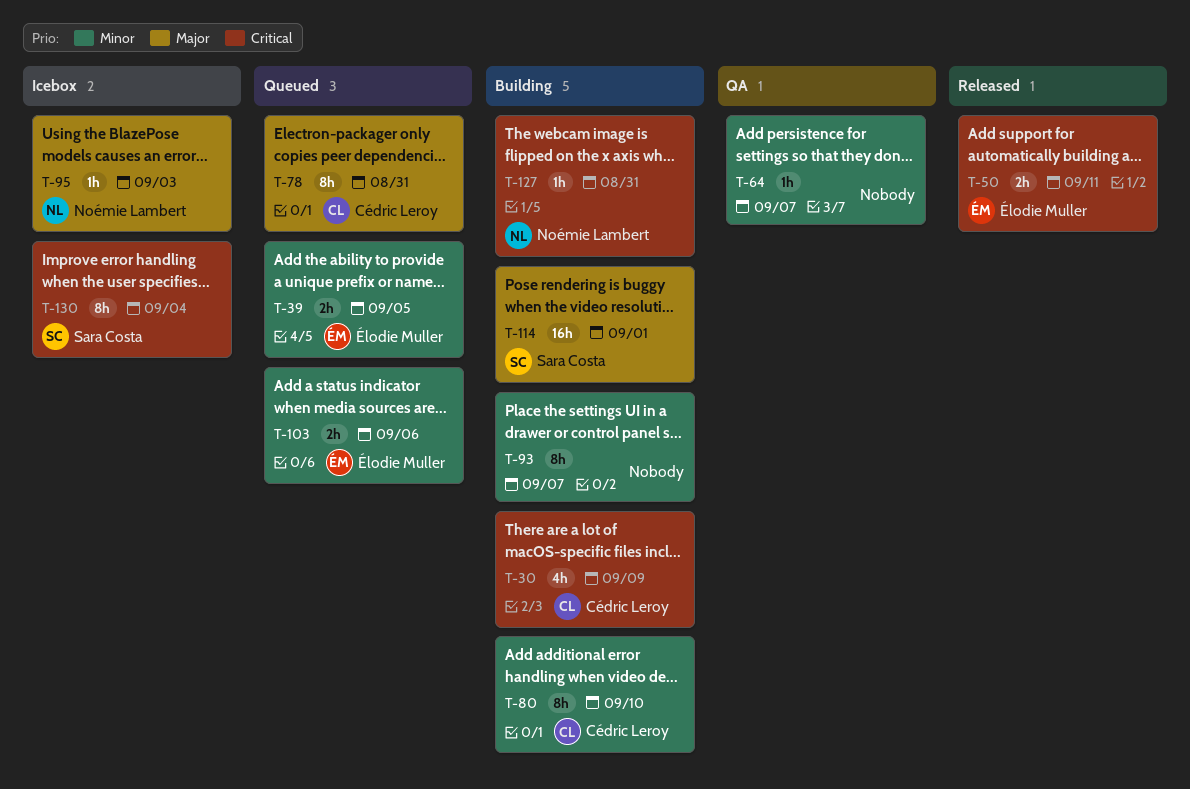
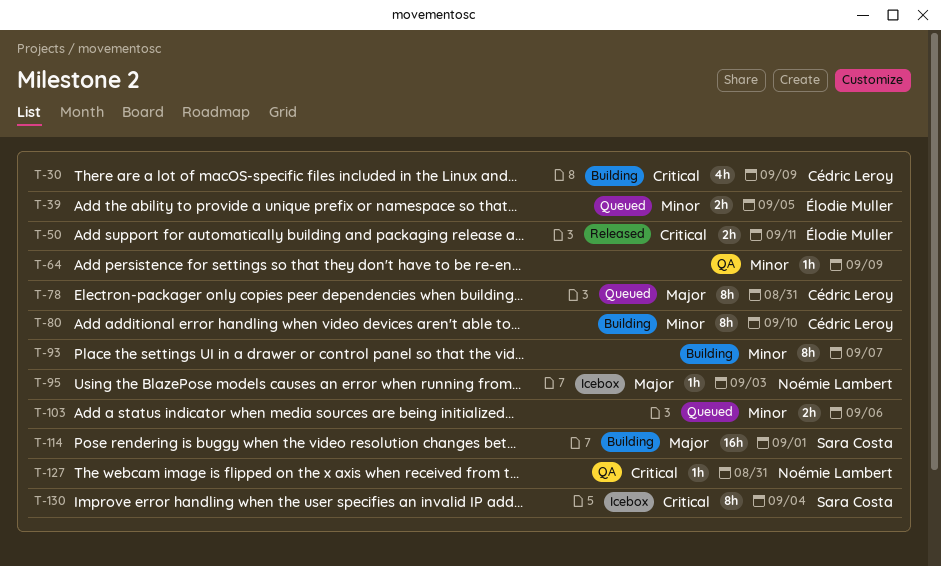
T-64, due: Sep 7 -> Sep 9
T-103, owner: Élodie Muller -> none
T-127, status: Building -> QA

